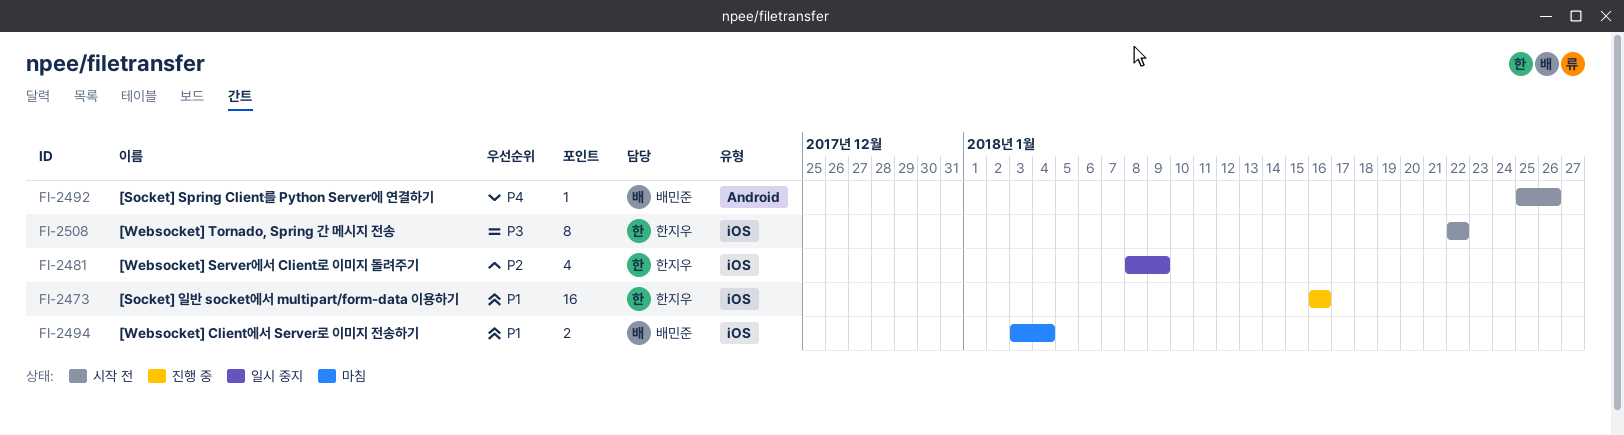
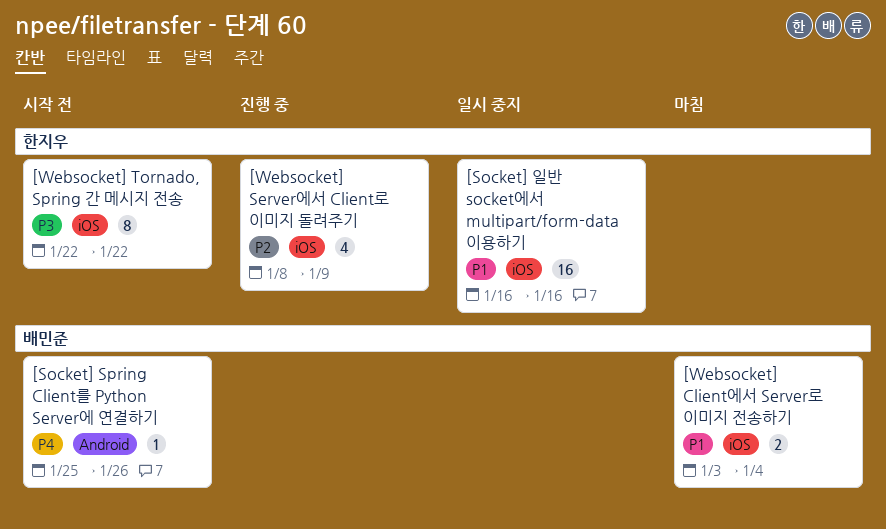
[Socket] 일반 socket에서 multipart/form-data 이용하기, status: 진행 중 -> 일시 중지
[Websocket] Server에서 Client로 이미지 돌려주기, status: 일시 중지 -> 진행 중

